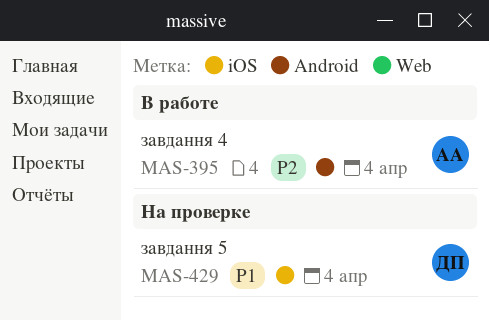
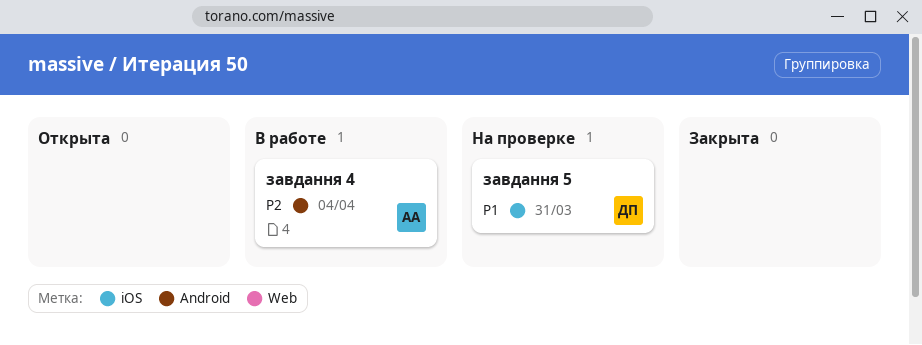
завдання 5, due: Apr 4 -> Mar 31

